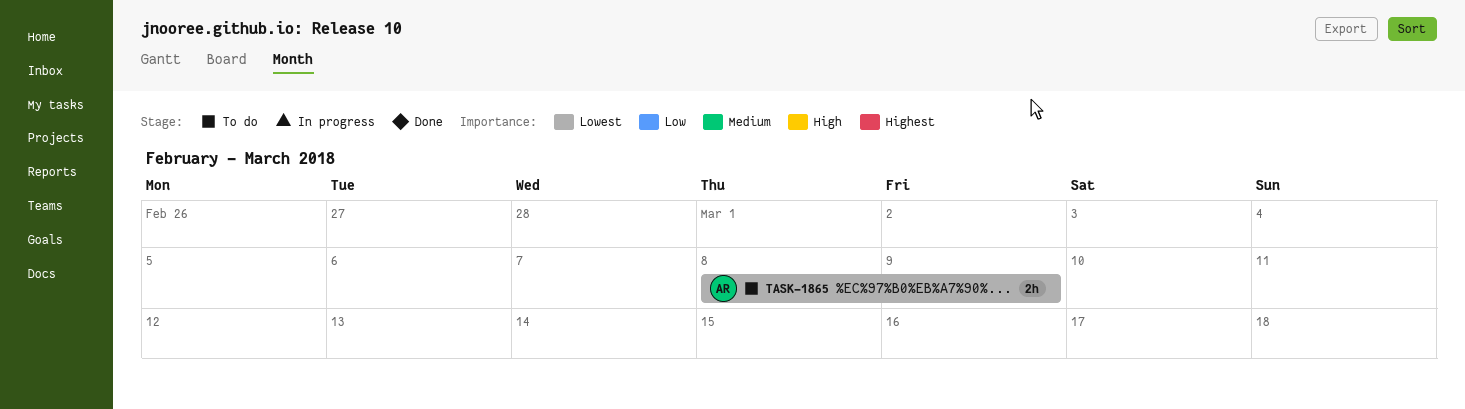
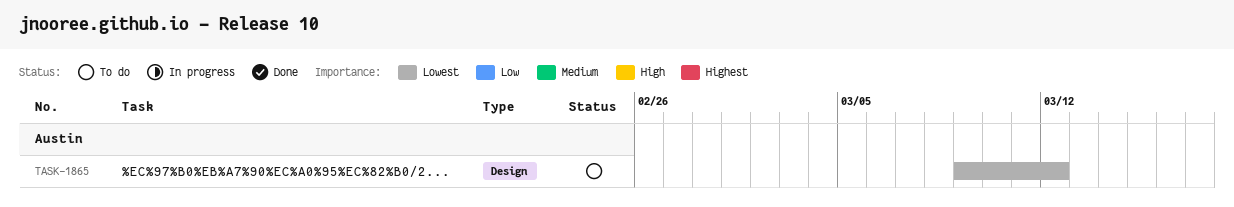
TASK-1865, start: Mar 8 -> Mar 9
TASK-1865, due: Mar 9 -> Mar 12

